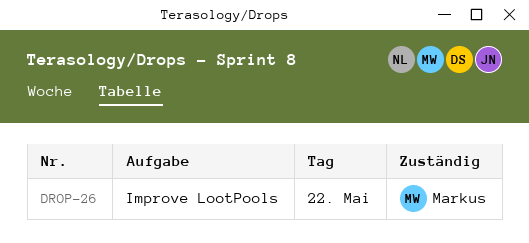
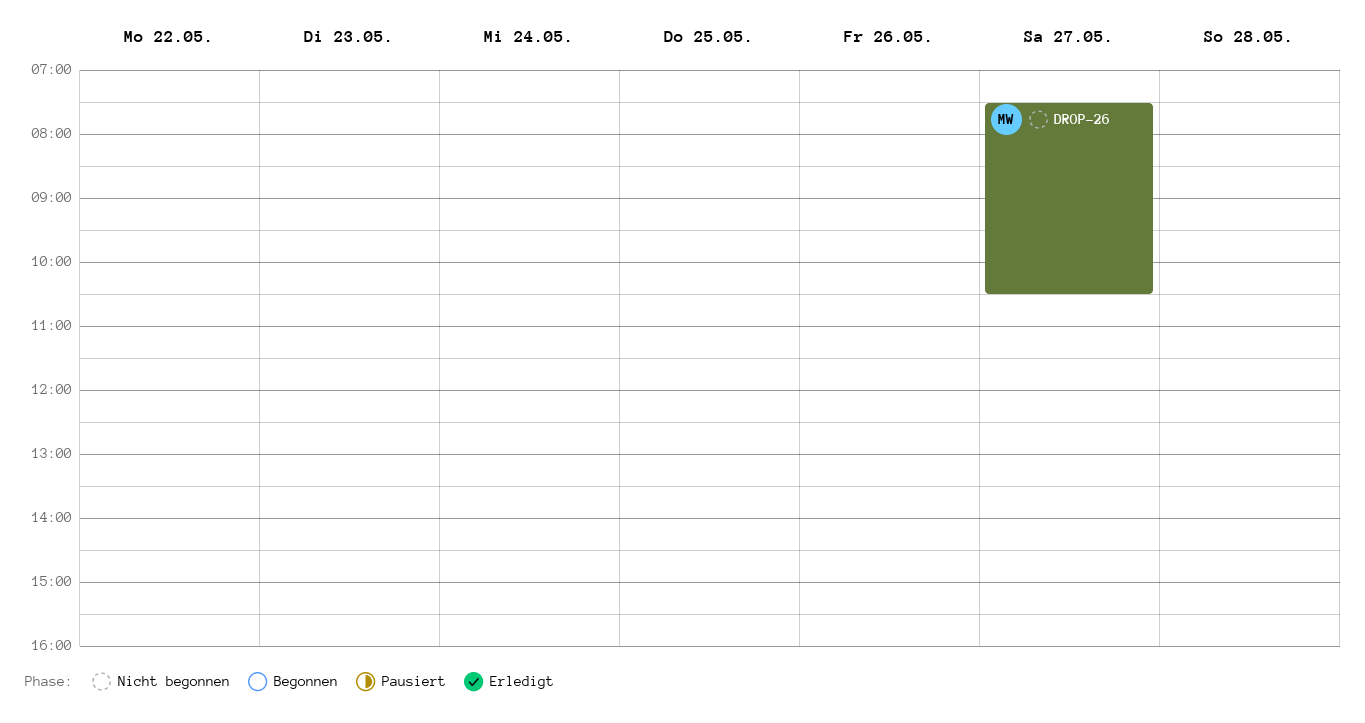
DROP-26, day: May 22 -> May 27

